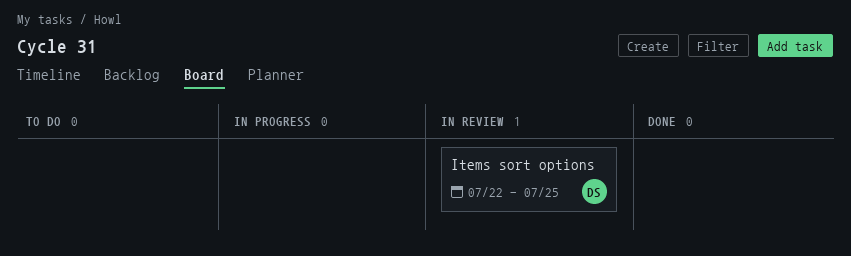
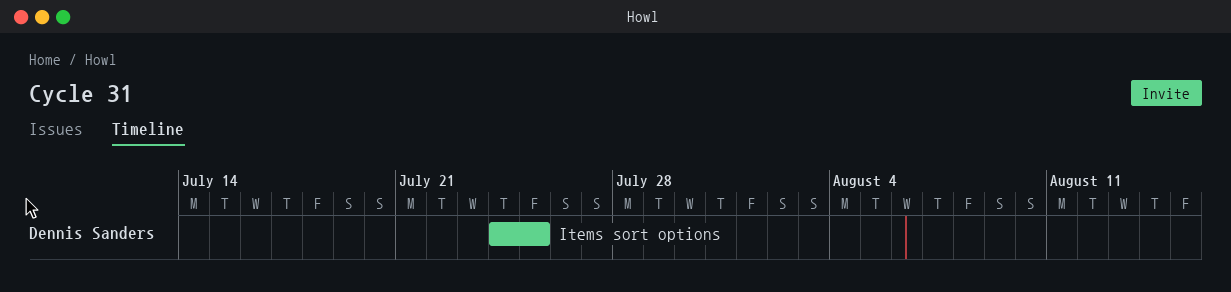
Items sort options, start: Jul 22 -> Jul 24

